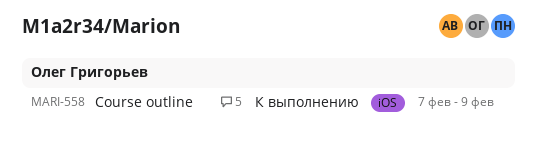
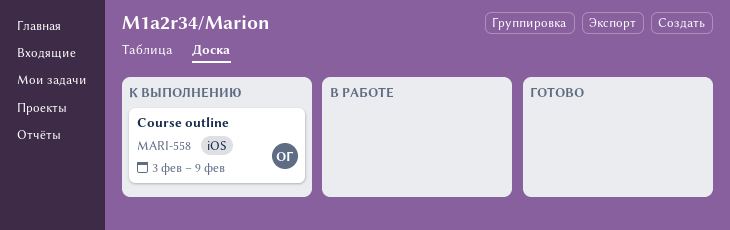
MARI-558, start: Feb 7 -> Feb 3

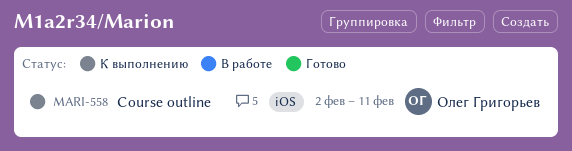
MARI-558, start: Feb 3 -> Feb 2
MARI-558, due: Feb 9 -> Feb 11

